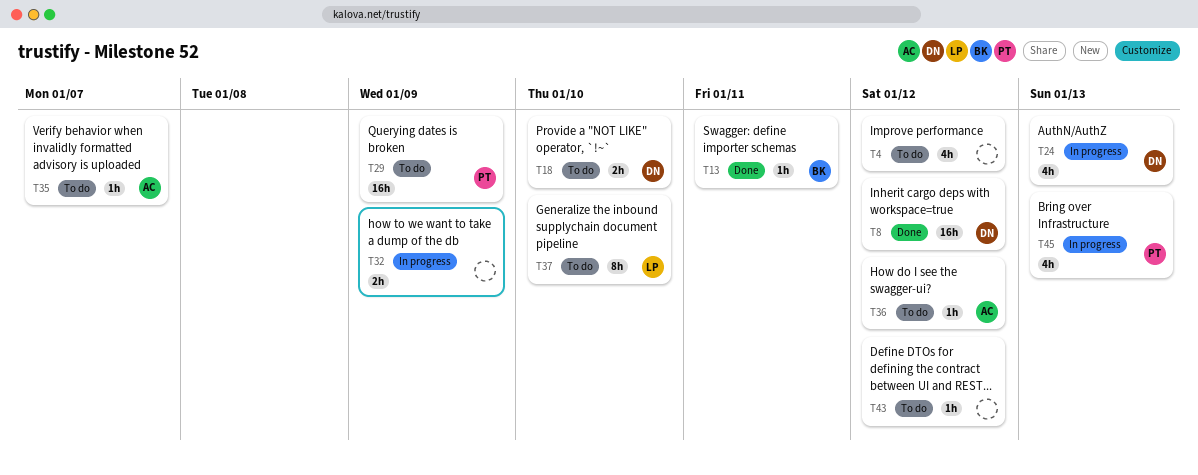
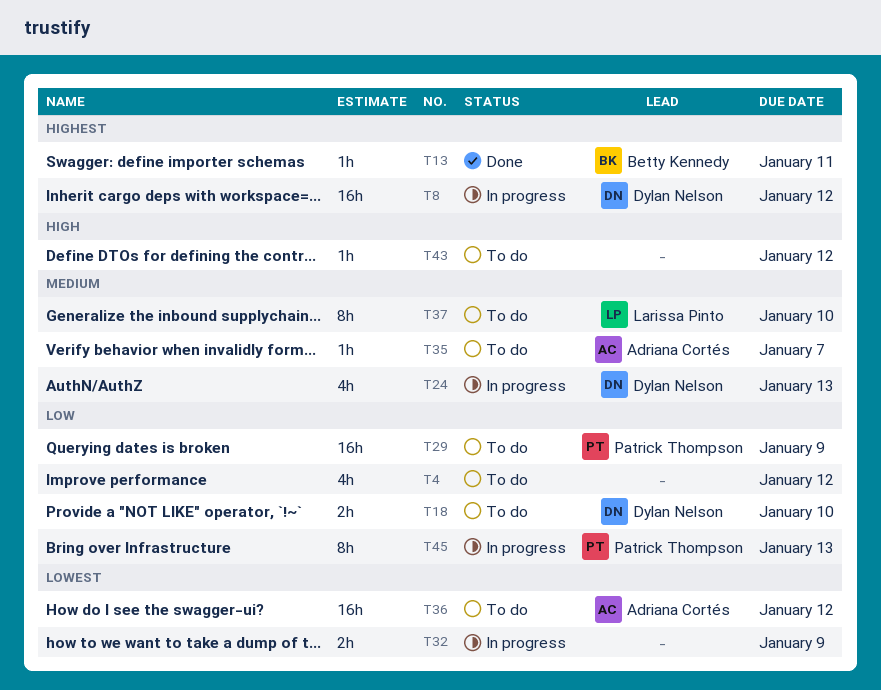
T8, status: Done -> In progress
T36, estimate: 1h -> 16h
T45, estimate: 4h -> 8h

